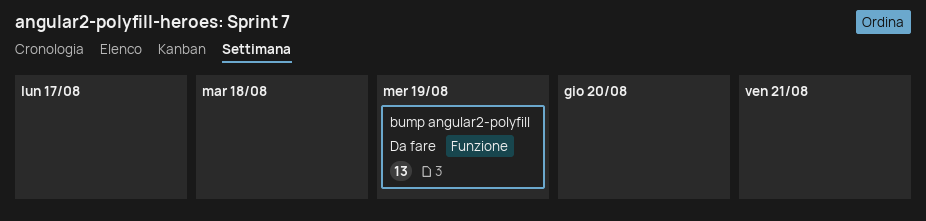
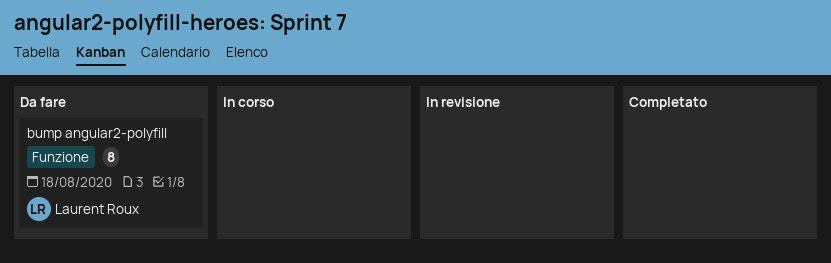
bump angular2-polyfill, estimate: 13 -> 8
bump angular2-polyfill, due: Aug 19 -> Aug 18

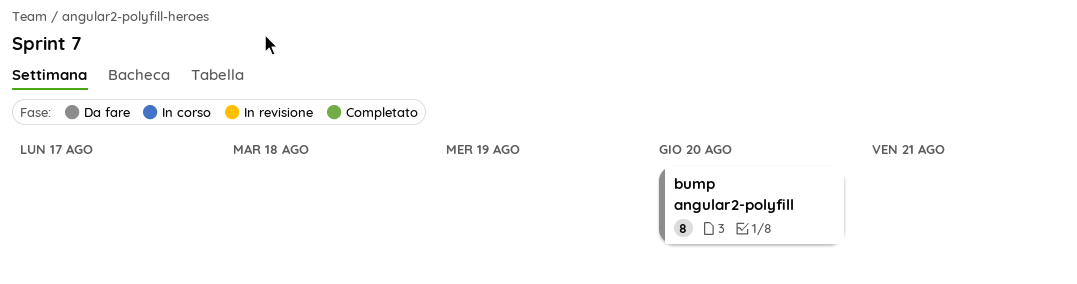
bump angular2-polyfill, due: Aug 18 -> Aug 20

